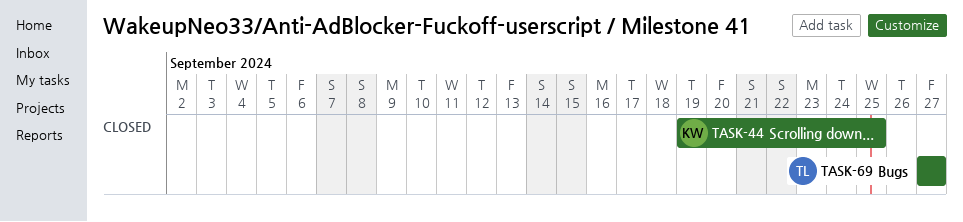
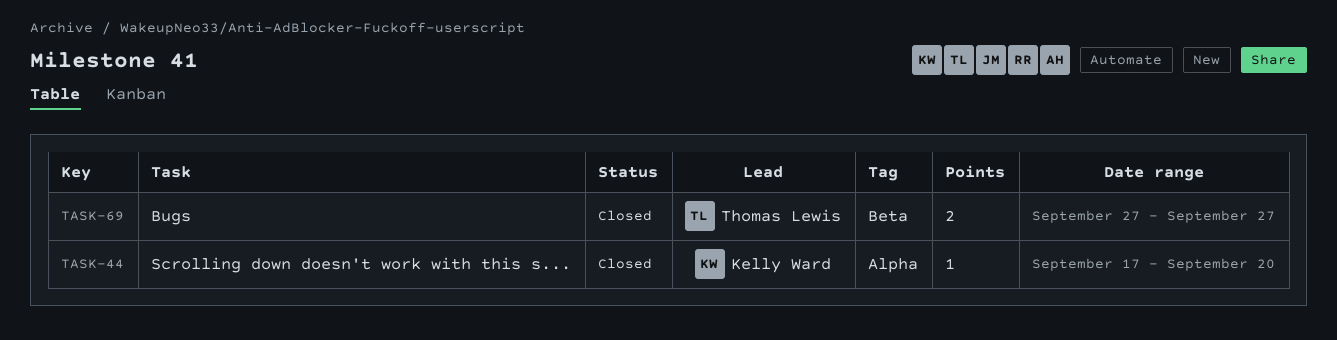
TASK-44, start: Sep 19 -> Sep 17
TASK-44, due: Sep 25 -> Sep 20

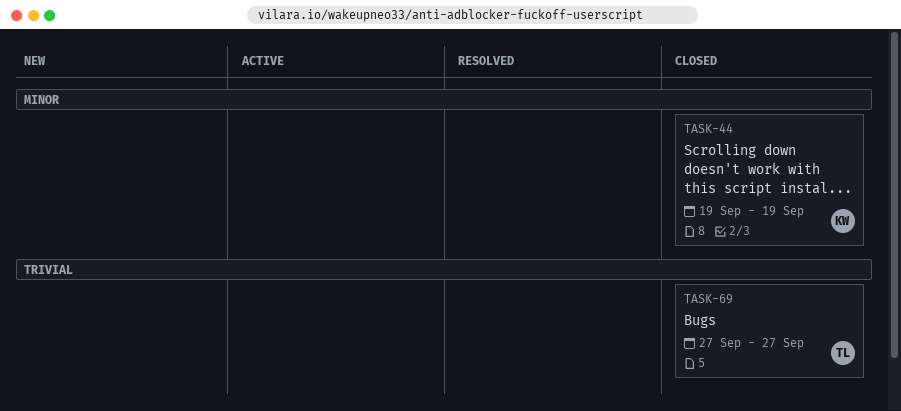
TASK-44, start: Sep 17 -> Sep 19
TASK-44, due: Sep 20 -> Sep 19

